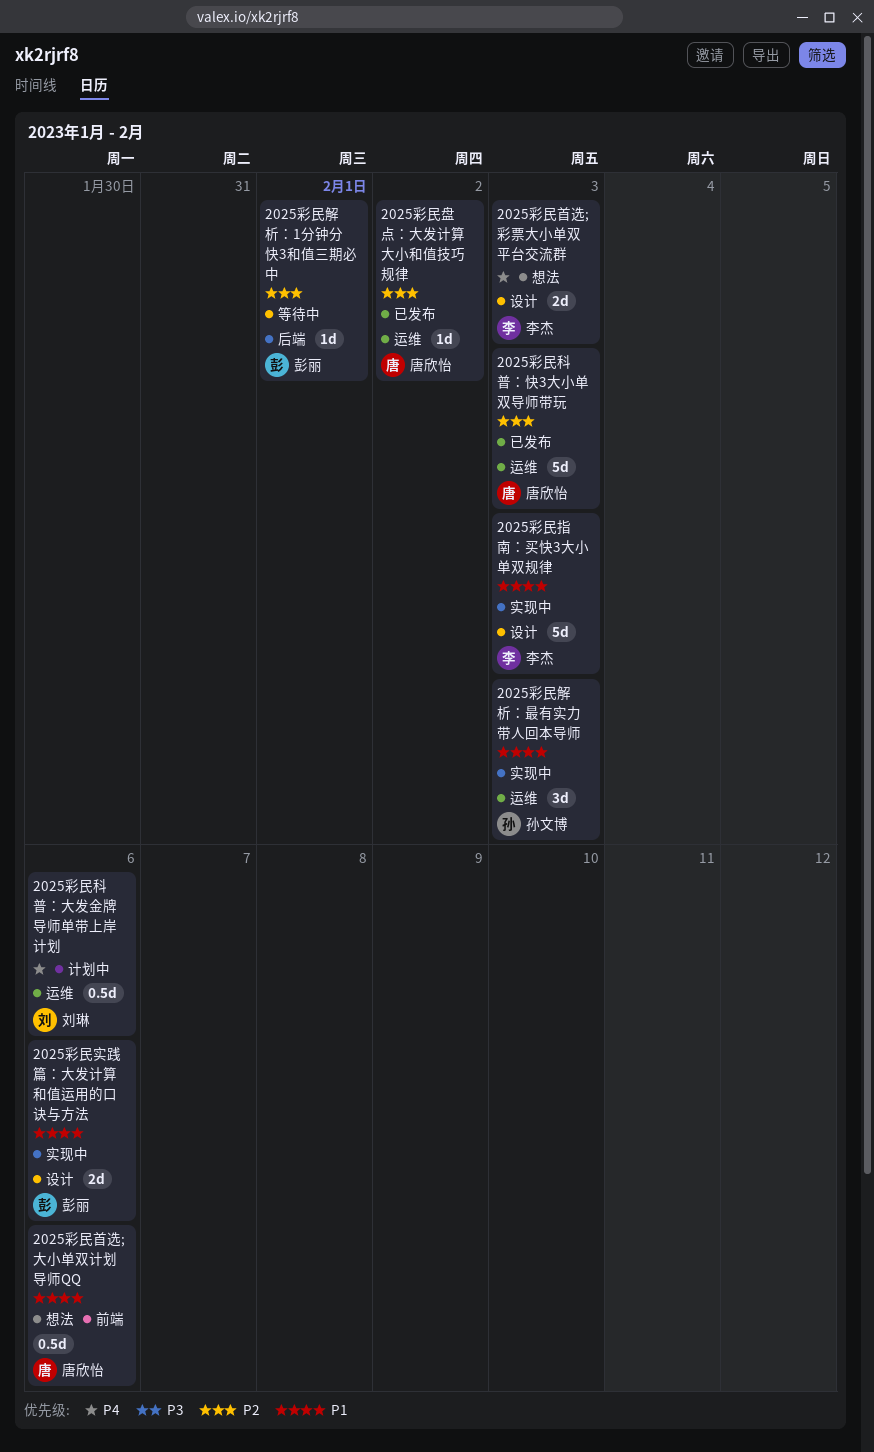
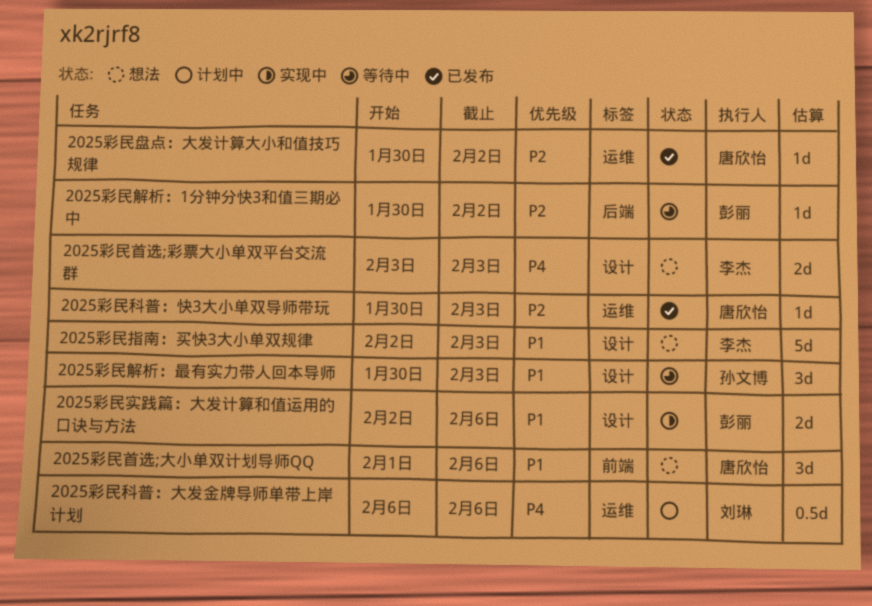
2025彩民指南：买快3大小单双规律, status: 实现中 -> 想法
2025彩民科普：快3大小单双导师带玩, estimate: 5d -> 1d
2025彩民解析：1分钟分快3和值三期必中, due: Feb 1 -> Feb 2
2025彩民解析：最有实力带人回本导师, status: 实现中 -> 等待中
2025彩民解析：最有实力带人回本导师, label: 运维 -> 设计
2025彩民首选;大小单双计划导师QQ, estimate: 0.5d -> 3d

